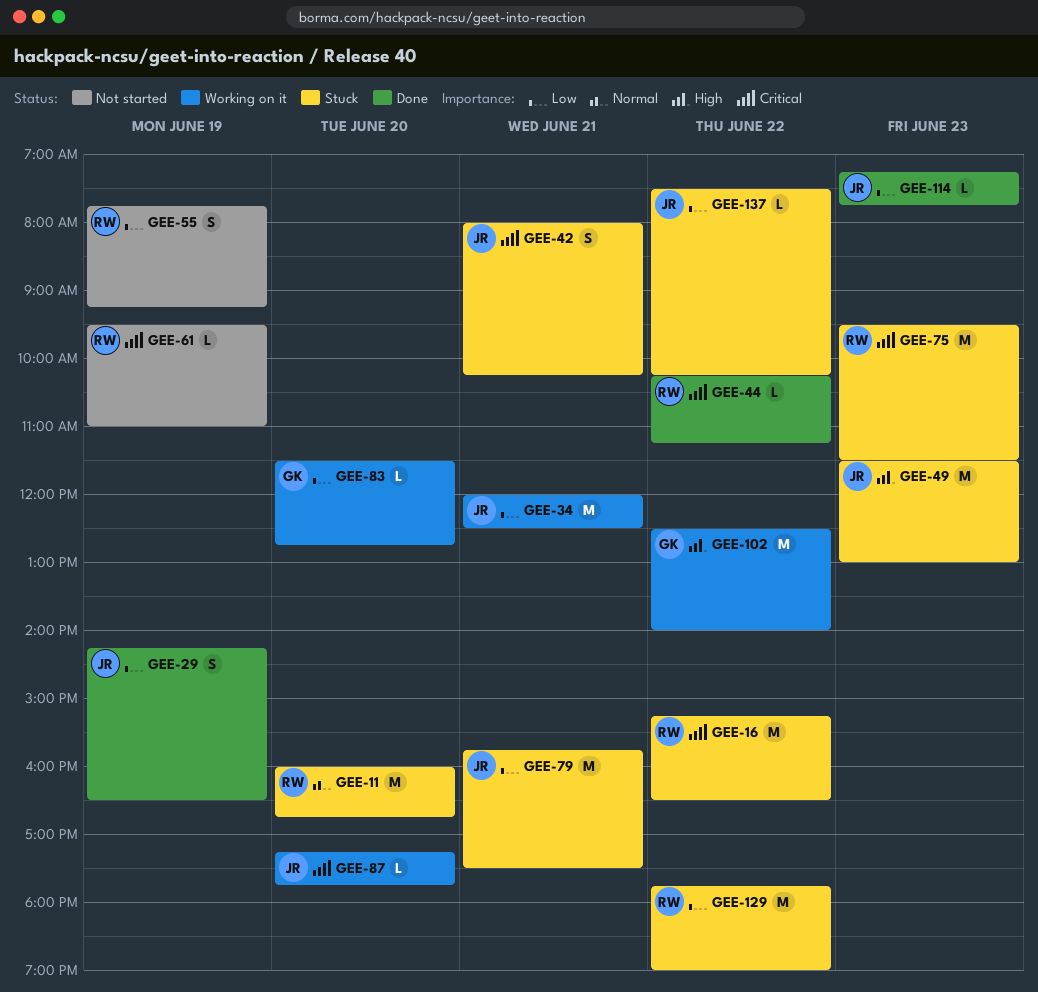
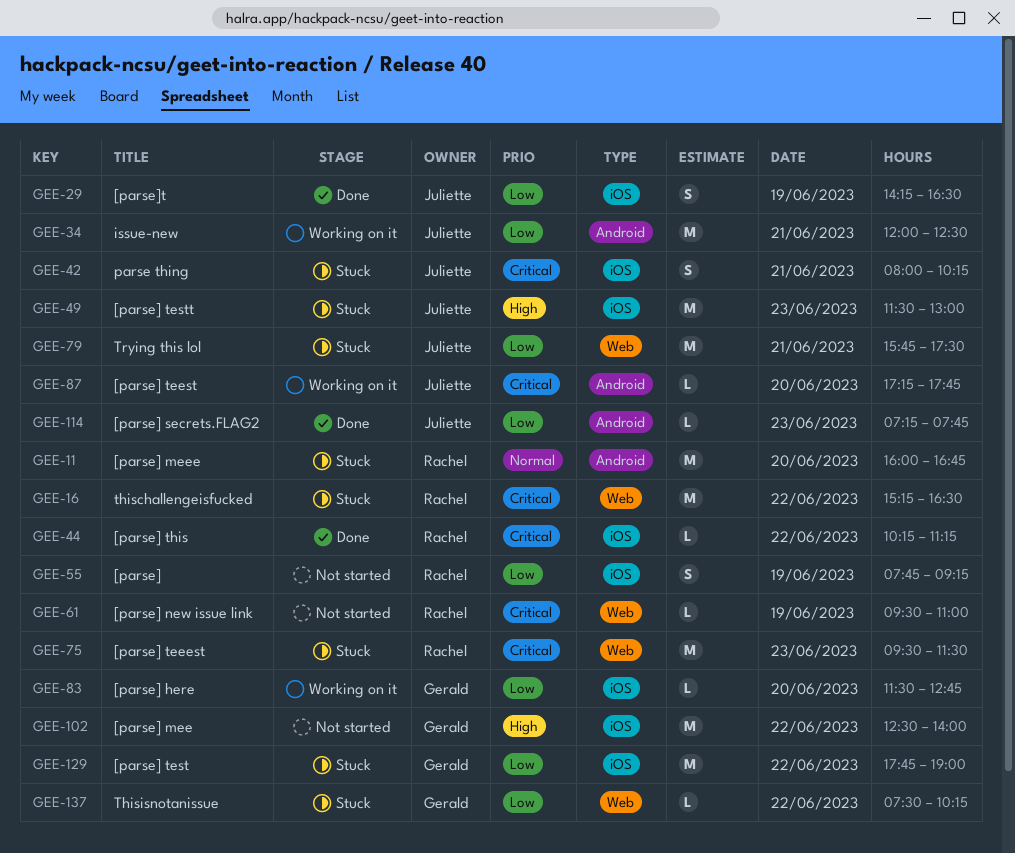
GEE-102, status: Working on it -> Not started
GEE-129, owner: Rachel -> Gerald
GEE-137, owner: Juliette -> Gerald

